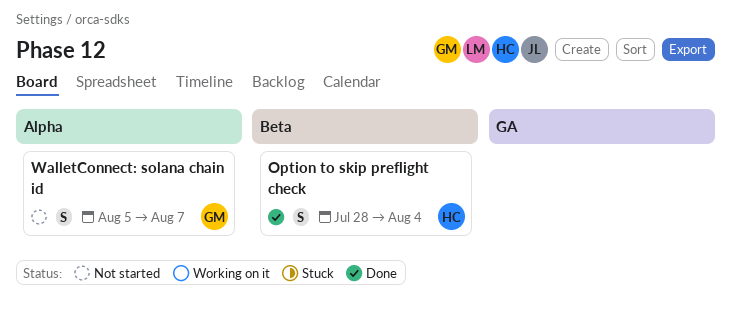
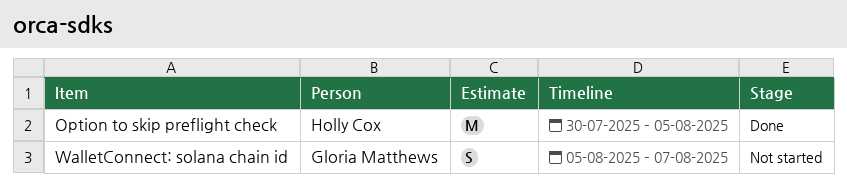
Option to skip preflight check, estimate: S -> M
Option to skip preflight check, start: Jul 28 -> Jul 30
Option to skip preflight check, due: Aug 4 -> Aug 5

